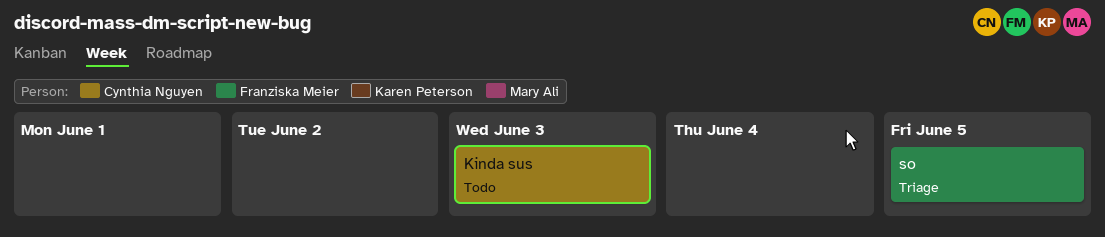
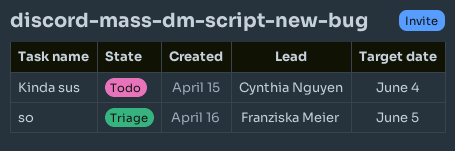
Kinda sus, due: Jun 3 -> Jun 4

